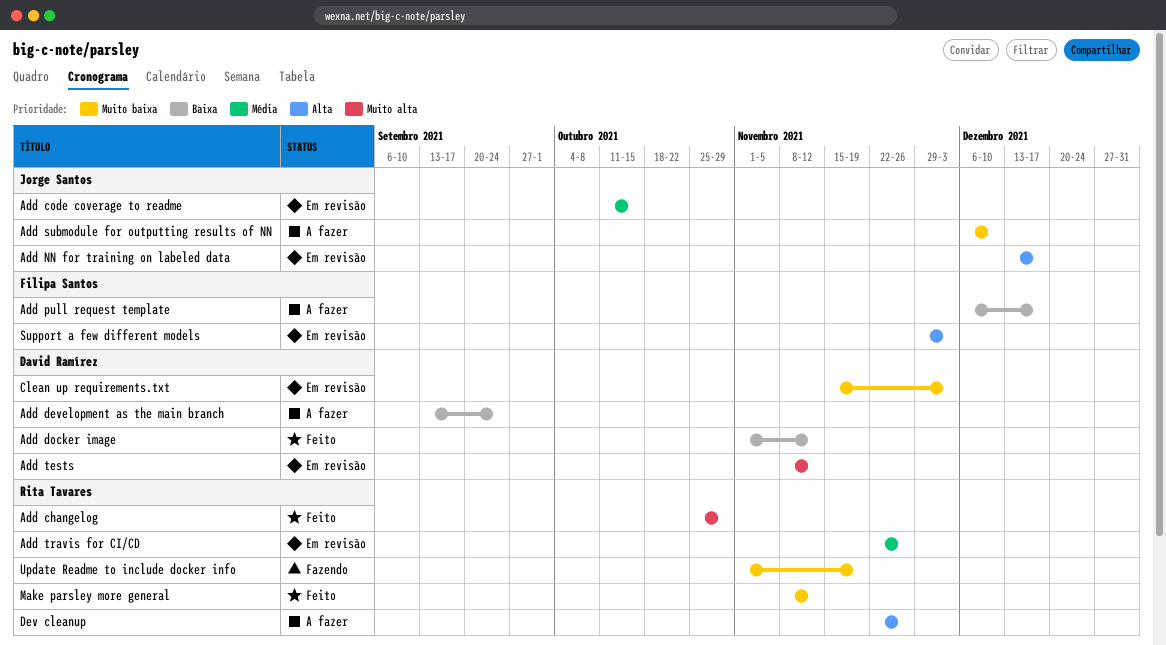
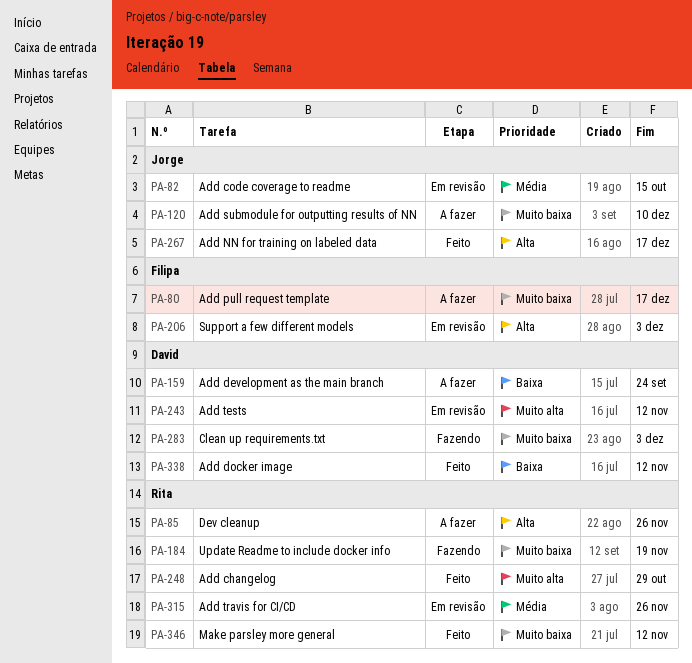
Add NN for training on labeled data, status: Em revisão -> Feito
Add pull request template, priority: Baixa -> Muito baixa
Clean up requirements.txt, status: Em revisão -> Fazendo

